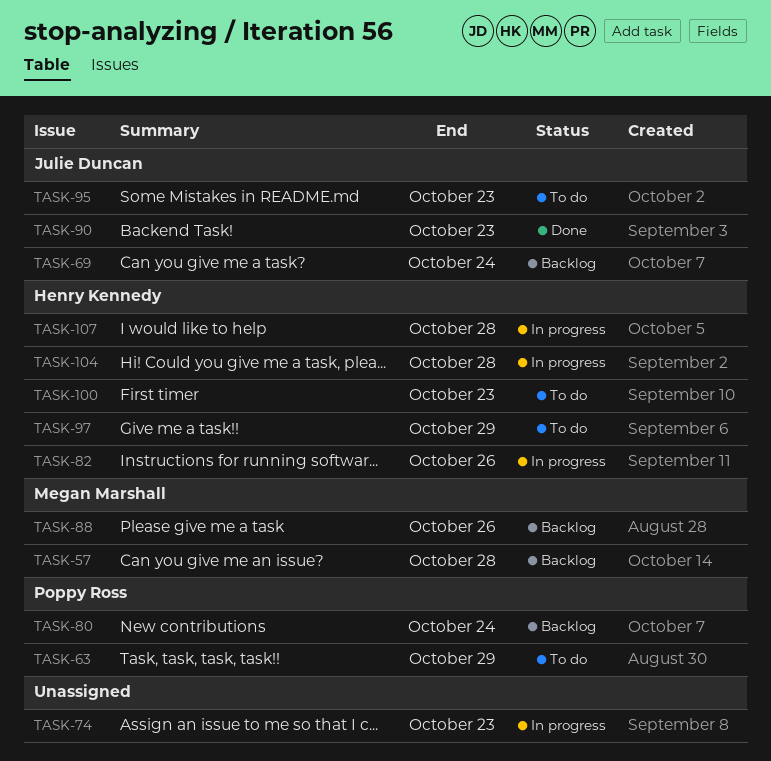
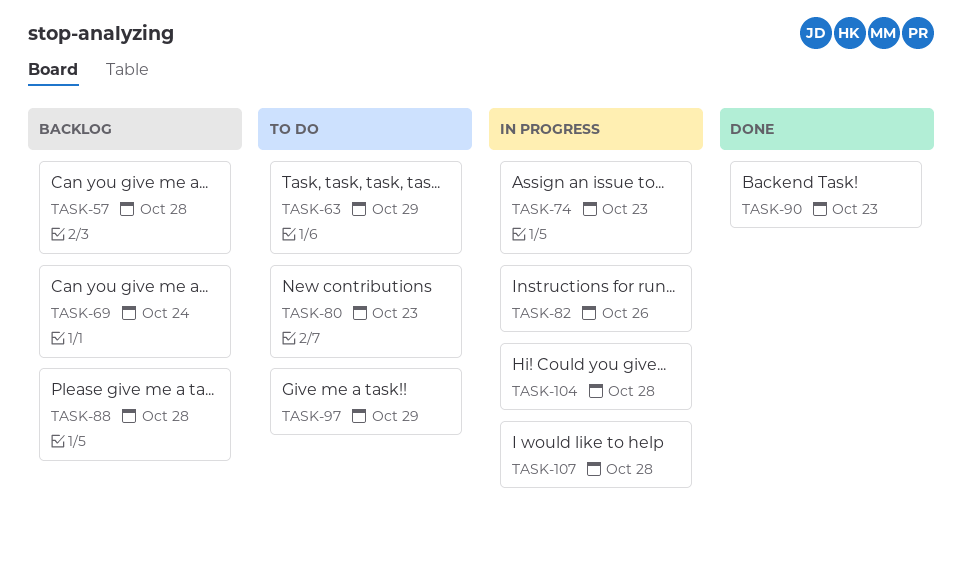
TASK-80, status: Backlog -> To do
TASK-80, due: Oct 24 -> Oct 23
TASK-88, due: Oct 26 -> Oct 28
TASK-95: present -> none
TASK-100: present -> none

